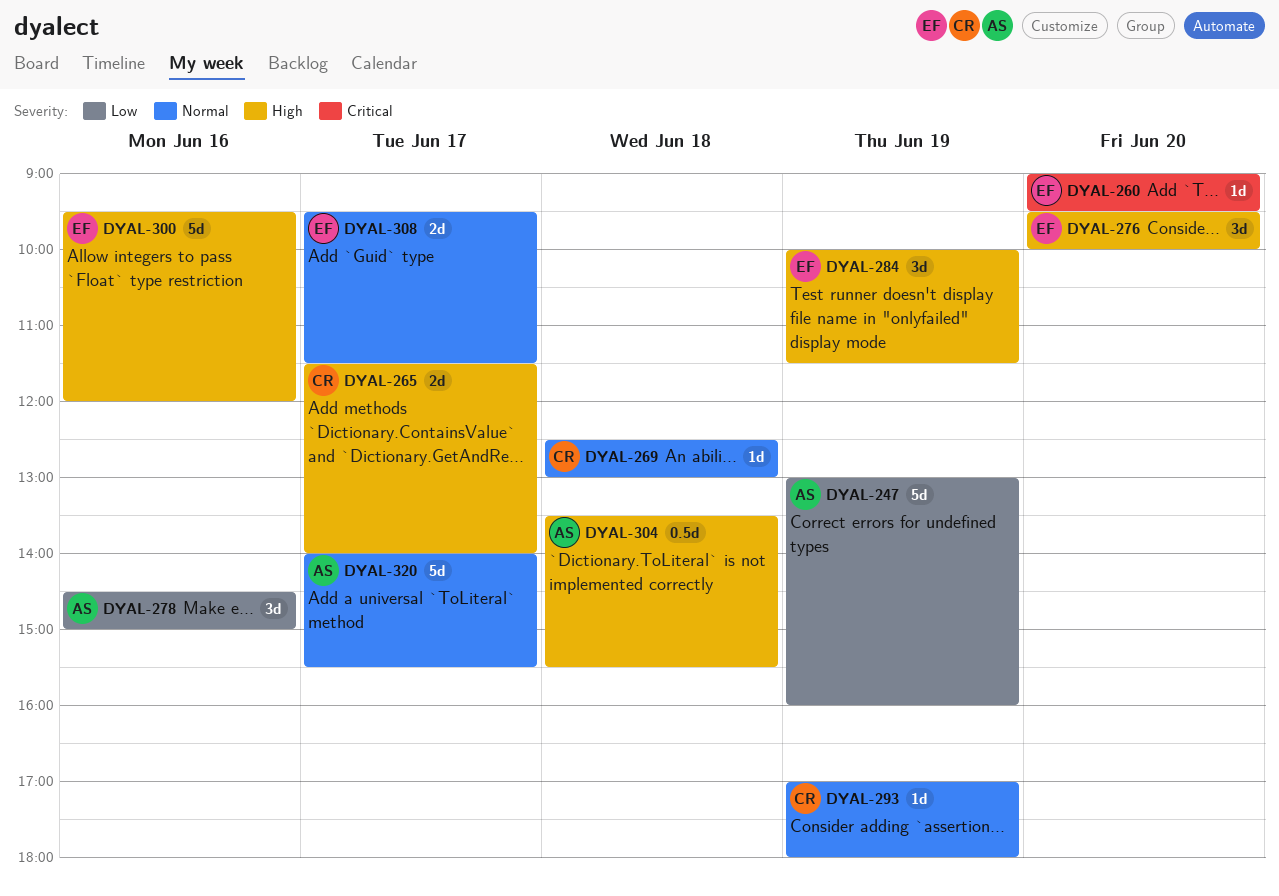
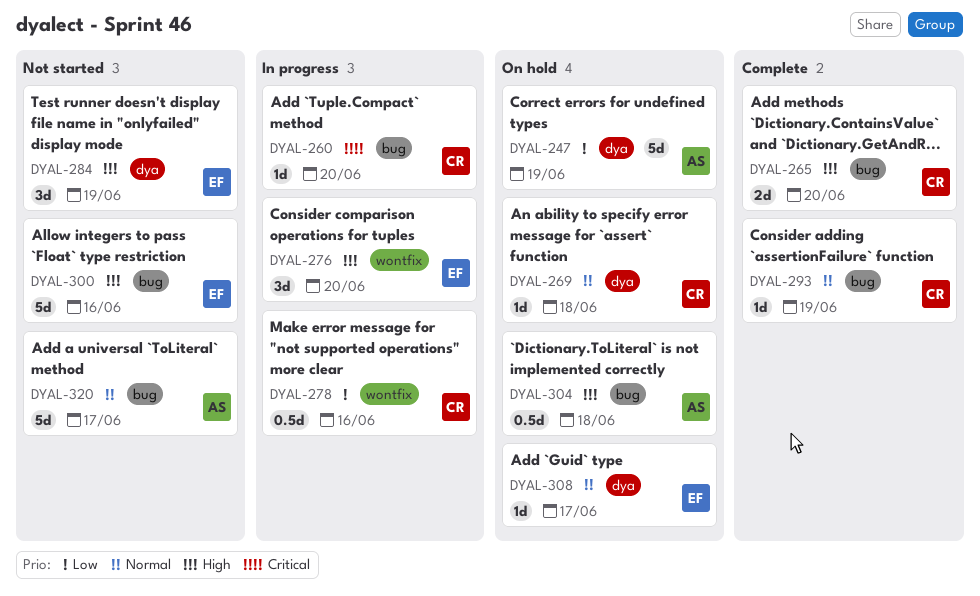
DYAL-260, owner: EF -> CR
DYAL-265, day: Jun 17 -> Jun 20
DYAL-278, owner: AS -> CR
DYAL-278, estimate: 3d -> 0.5d
DYAL-308, estimate: 2d -> 1d

